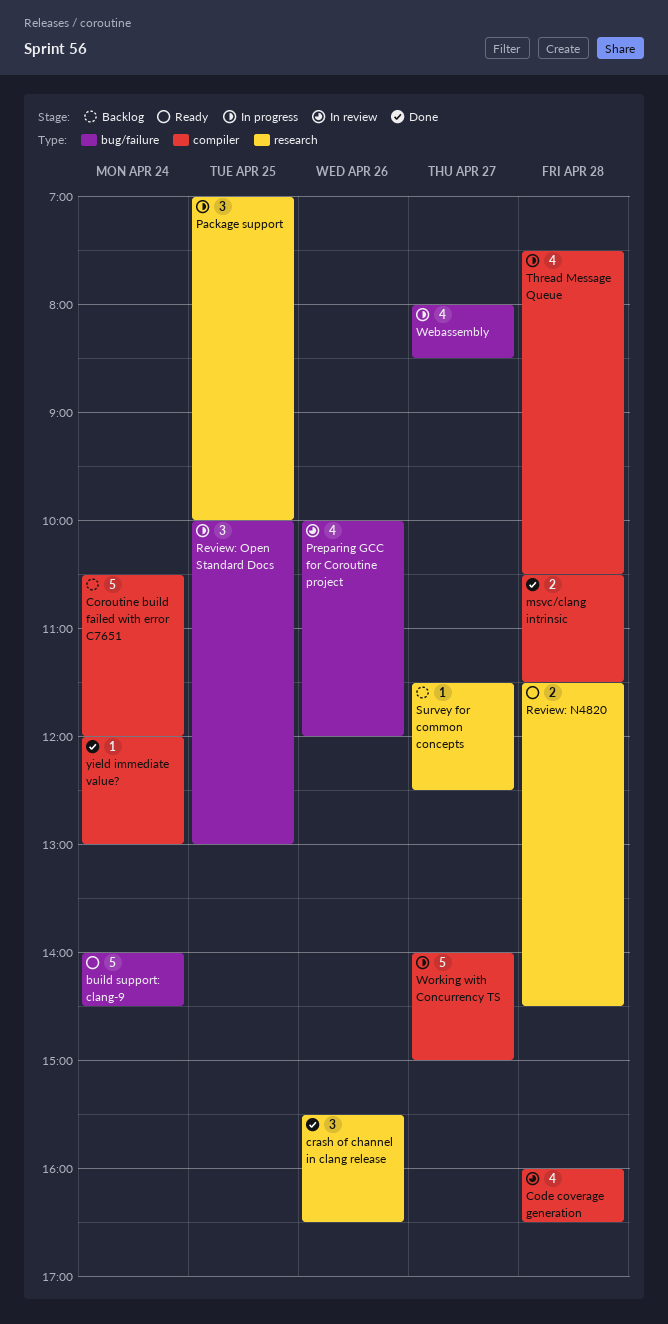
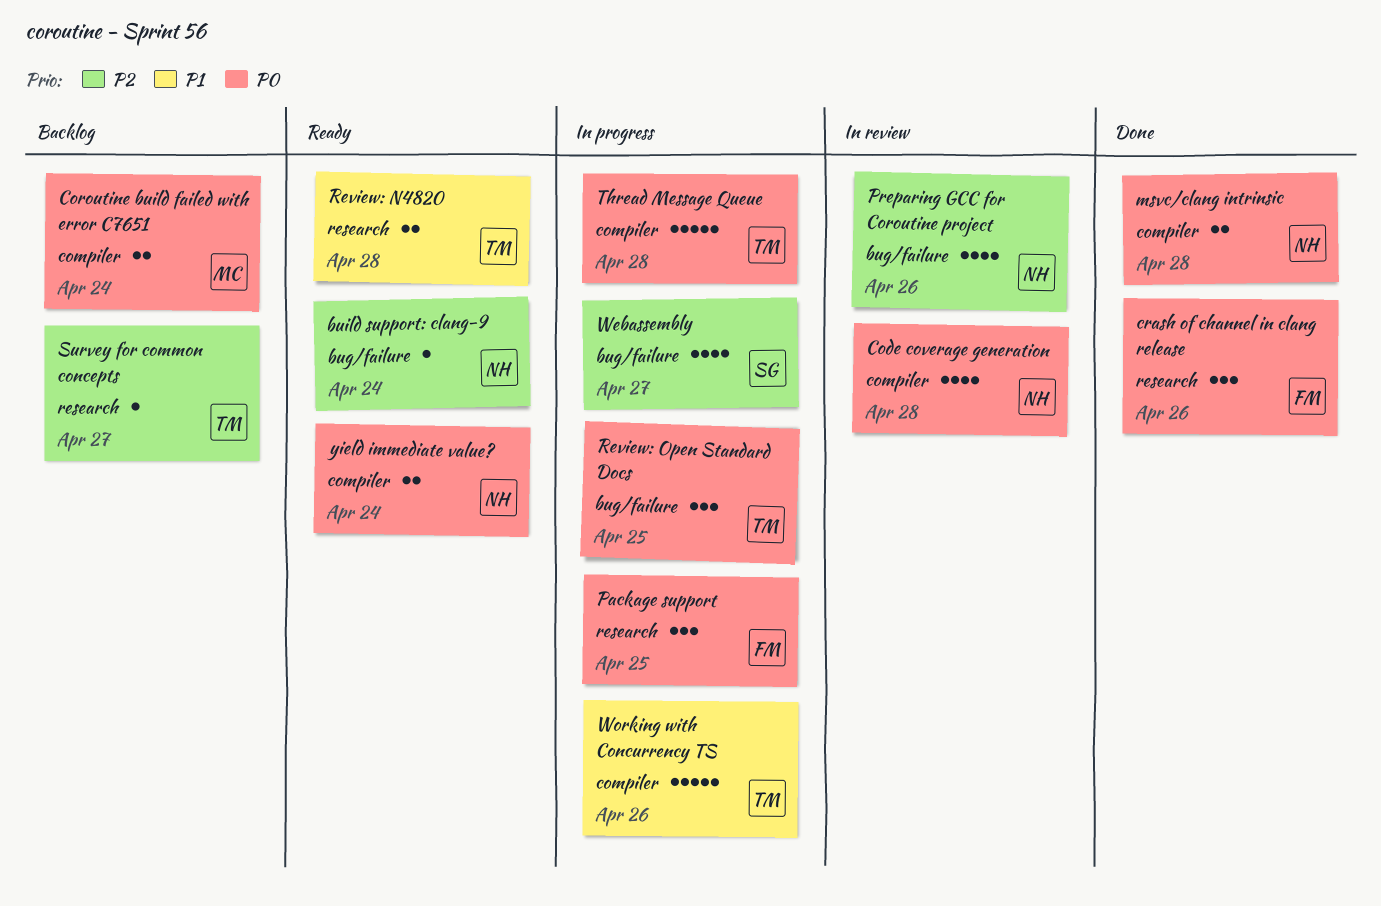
build support: clang-9, estimate: 5 -> 1
Coroutine build failed with error C7651, estimate: 5 -> 2
Thread Message Queue, estimate: 4 -> 5
Working with Concurrency TS, day: Apr 27 -> Apr 26
yield immediate value?, status: Done -> Ready
yield immediate value?, estimate: 1 -> 2

